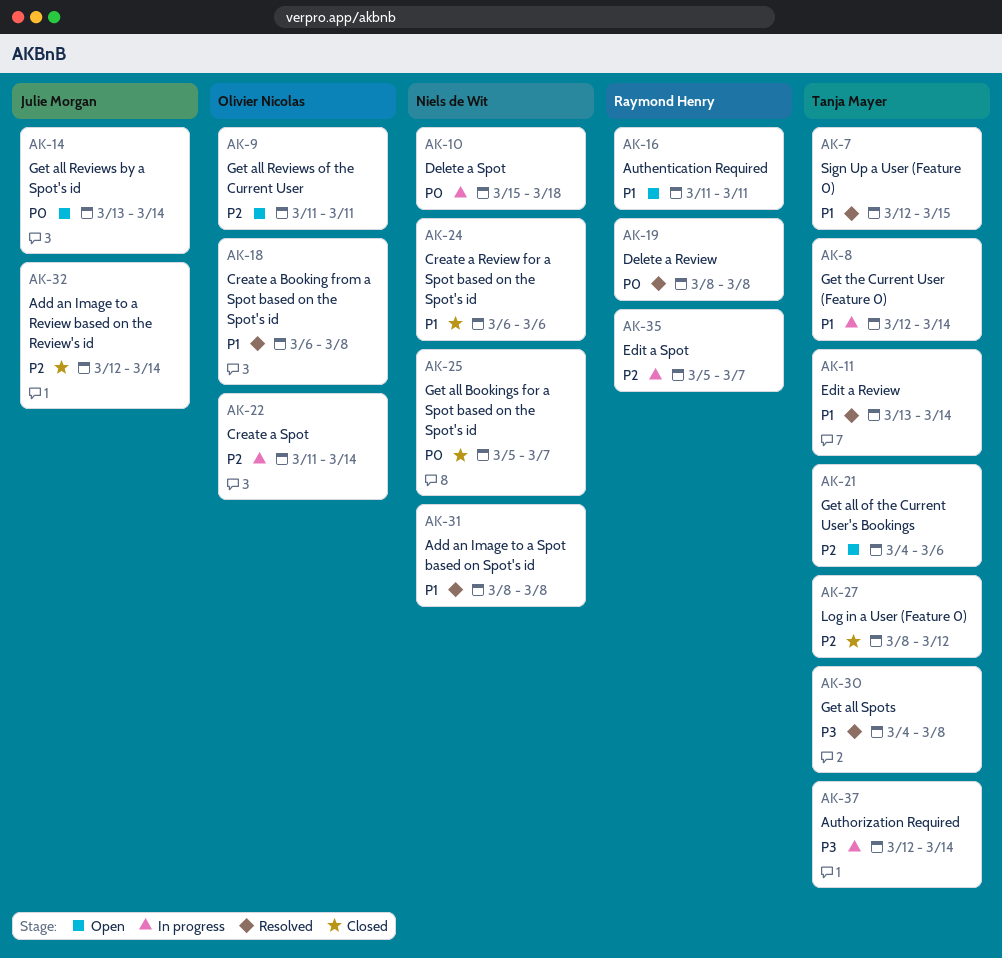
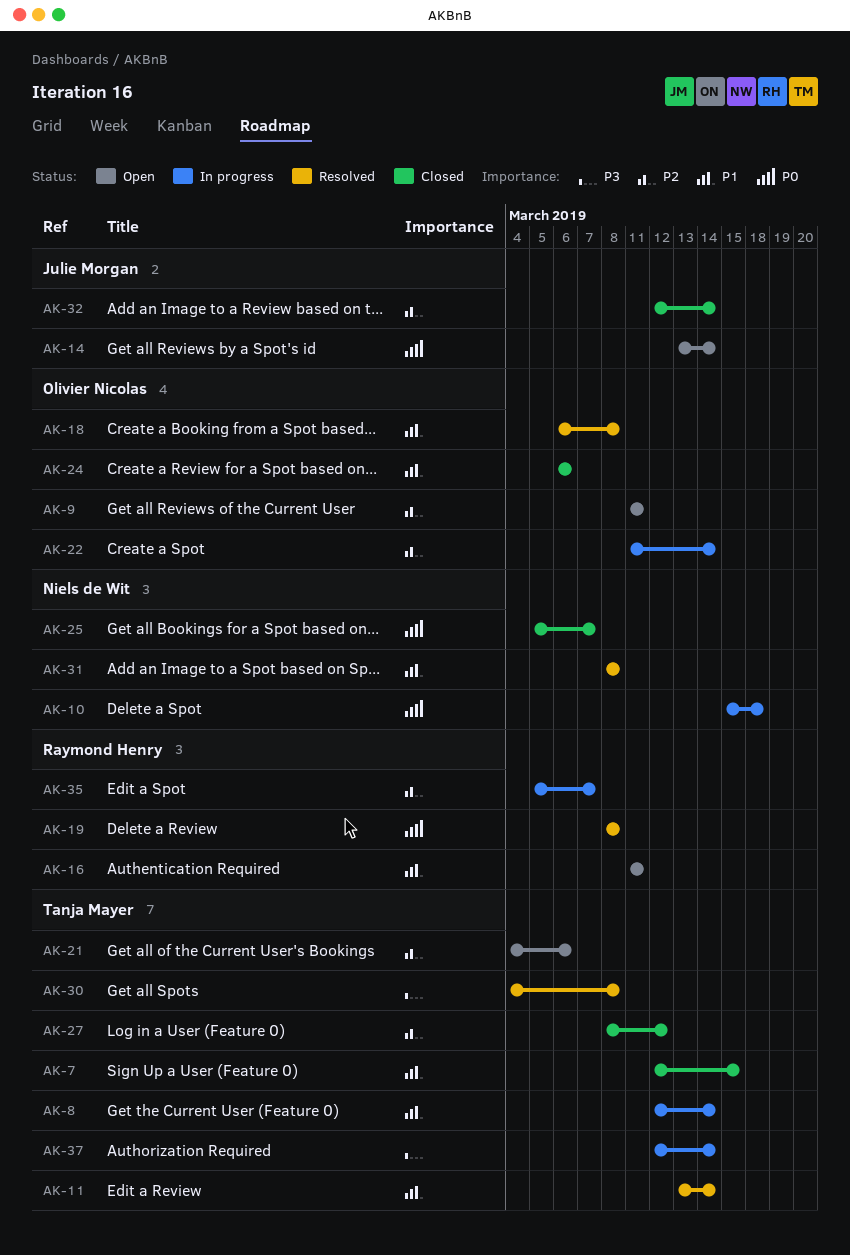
AK-7, status: Resolved -> Closed
AK-24, owner: Niels de Wit -> Olivier Nicolas

